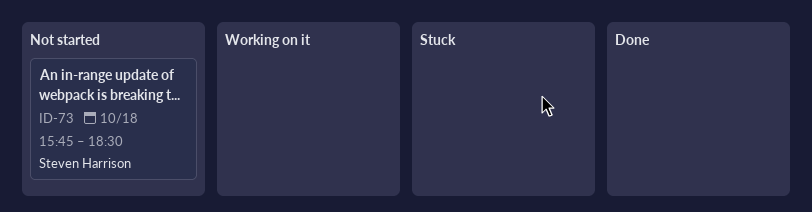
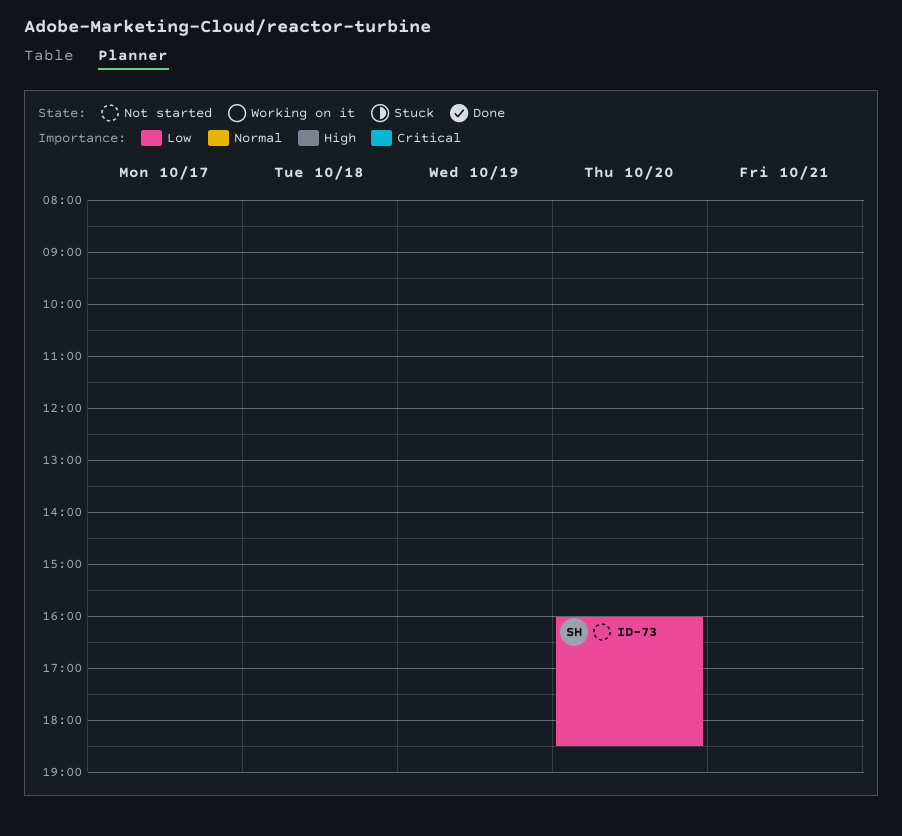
ID-73, day: Oct 18 -> Oct 20
ID-73, begins: 15:45 -> 16:00

